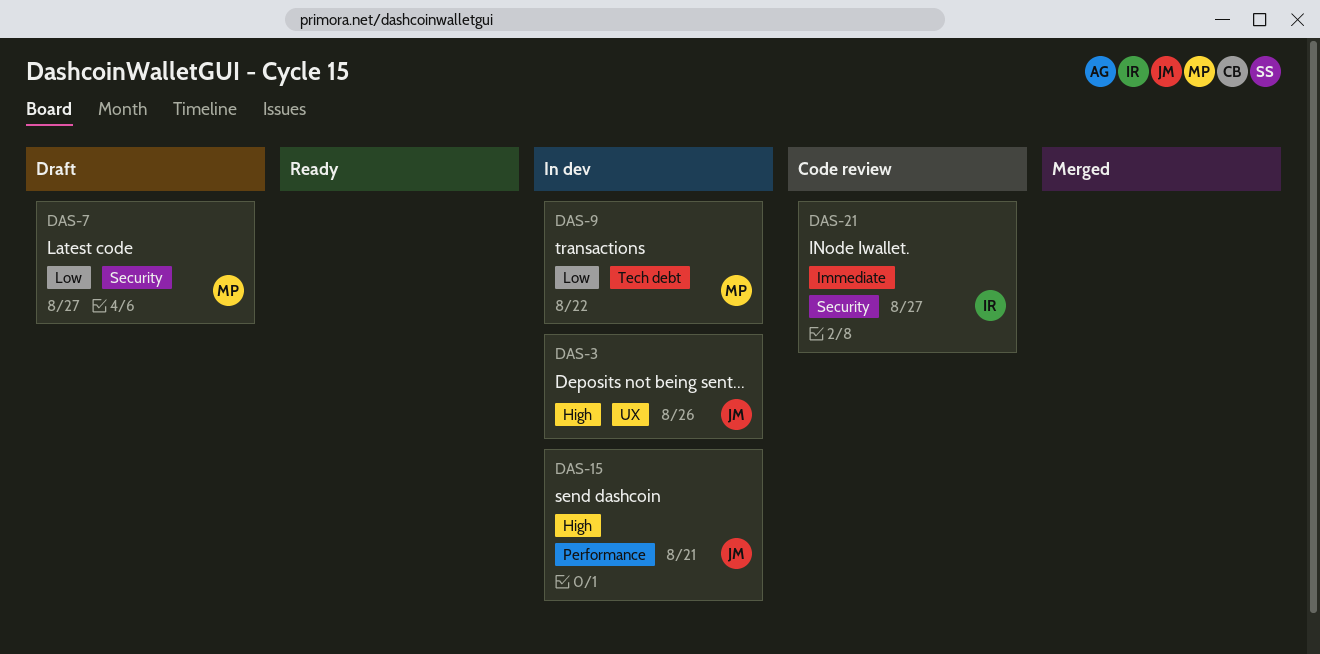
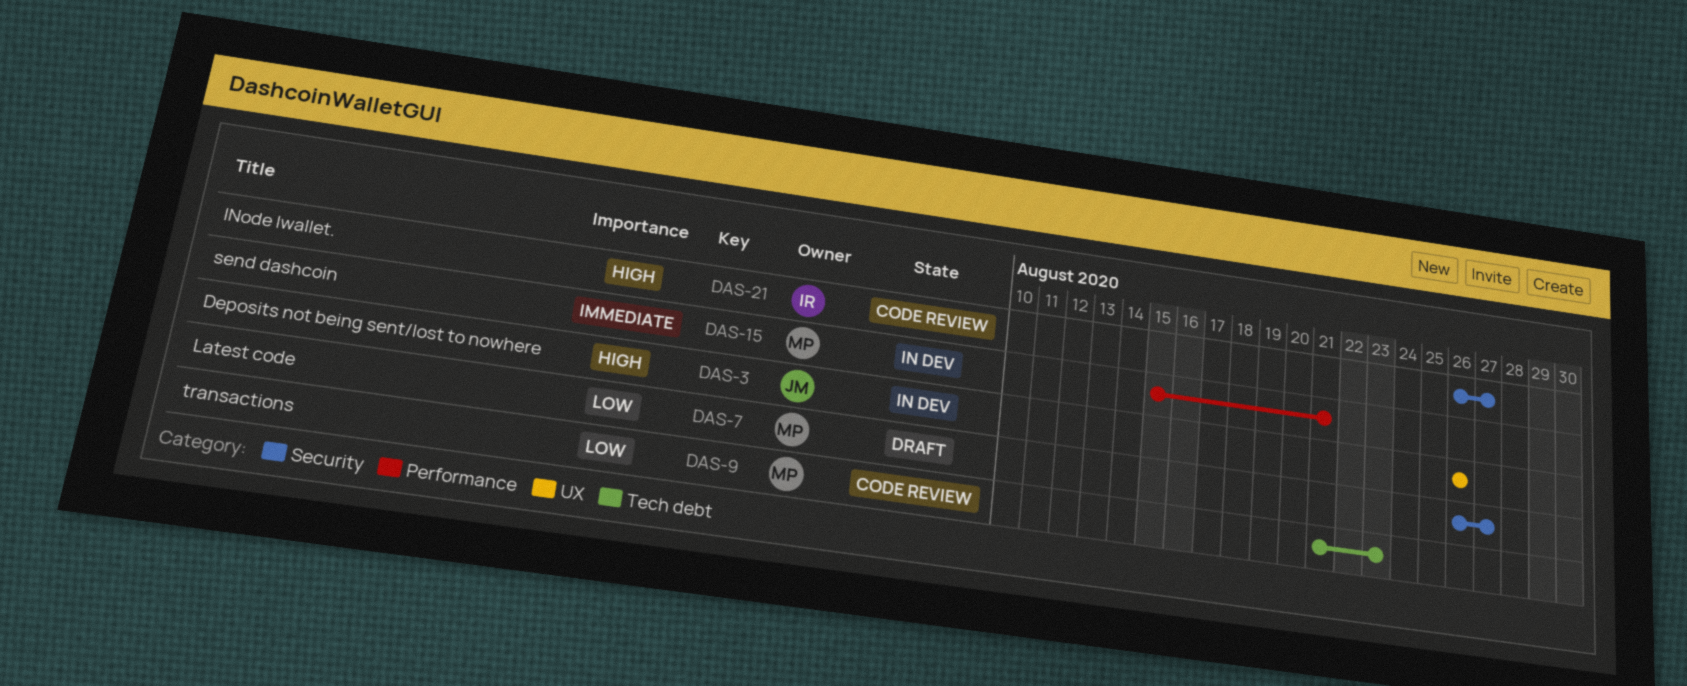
DAS-9, status: In dev -> Code review
DAS-9, due: Aug 22 -> Aug 23
DAS-15, owner: JM -> MP
DAS-15, priority: High -> Immediate
DAS-21, priority: Immediate -> High

